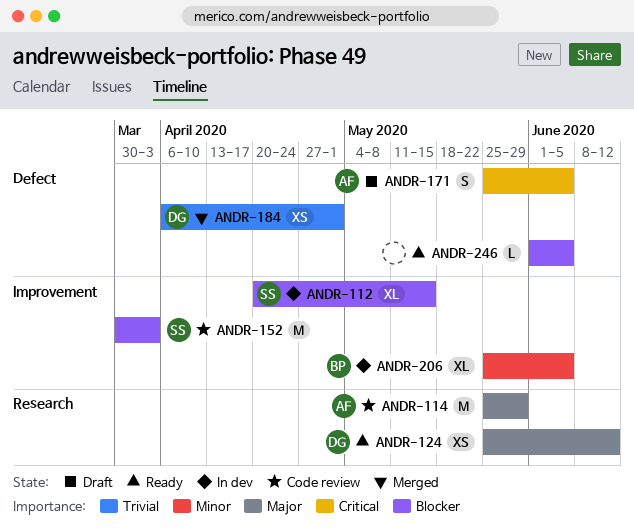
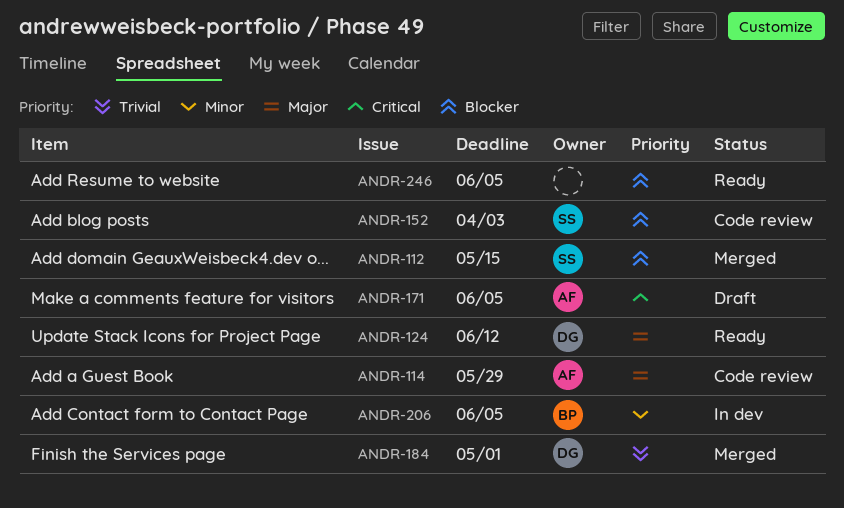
ANDR-112, status: In dev -> Merged

